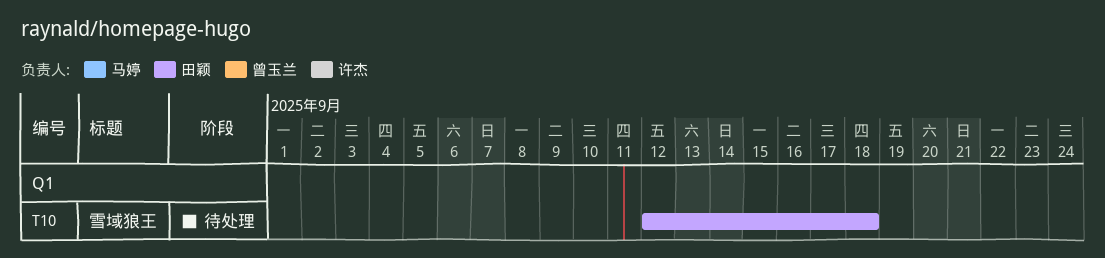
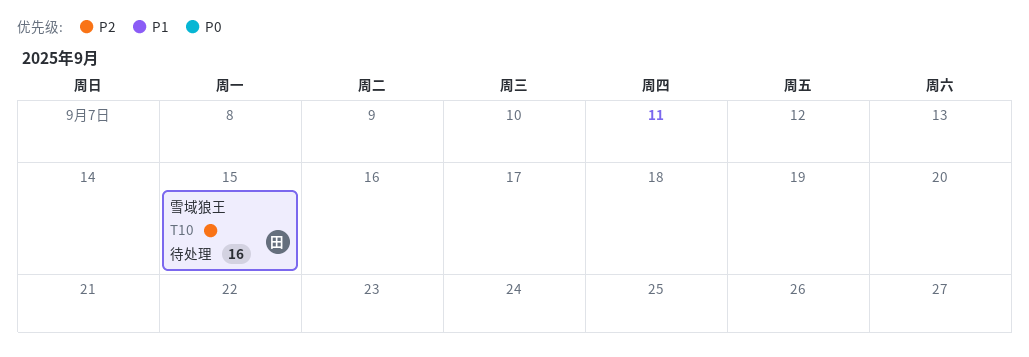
T10, due: Sep 18 -> Sep 15

